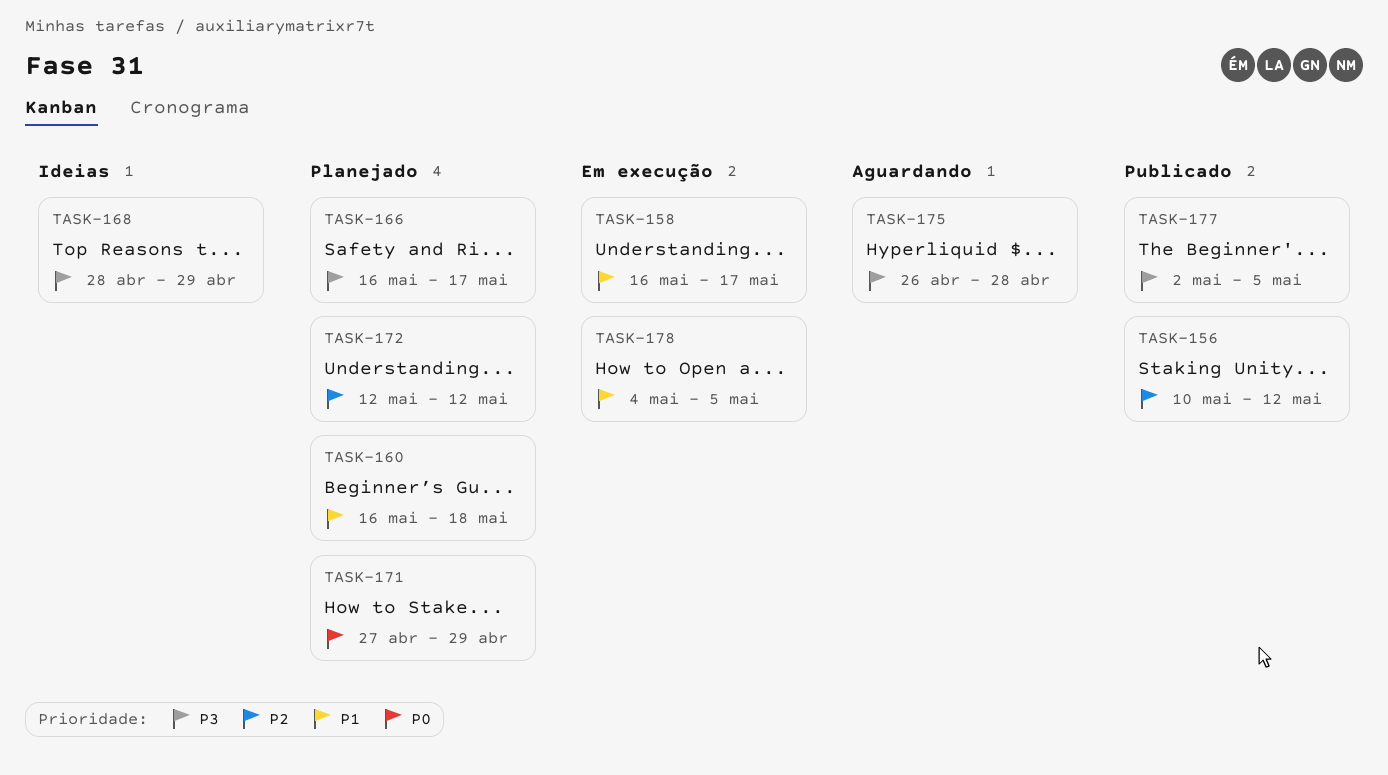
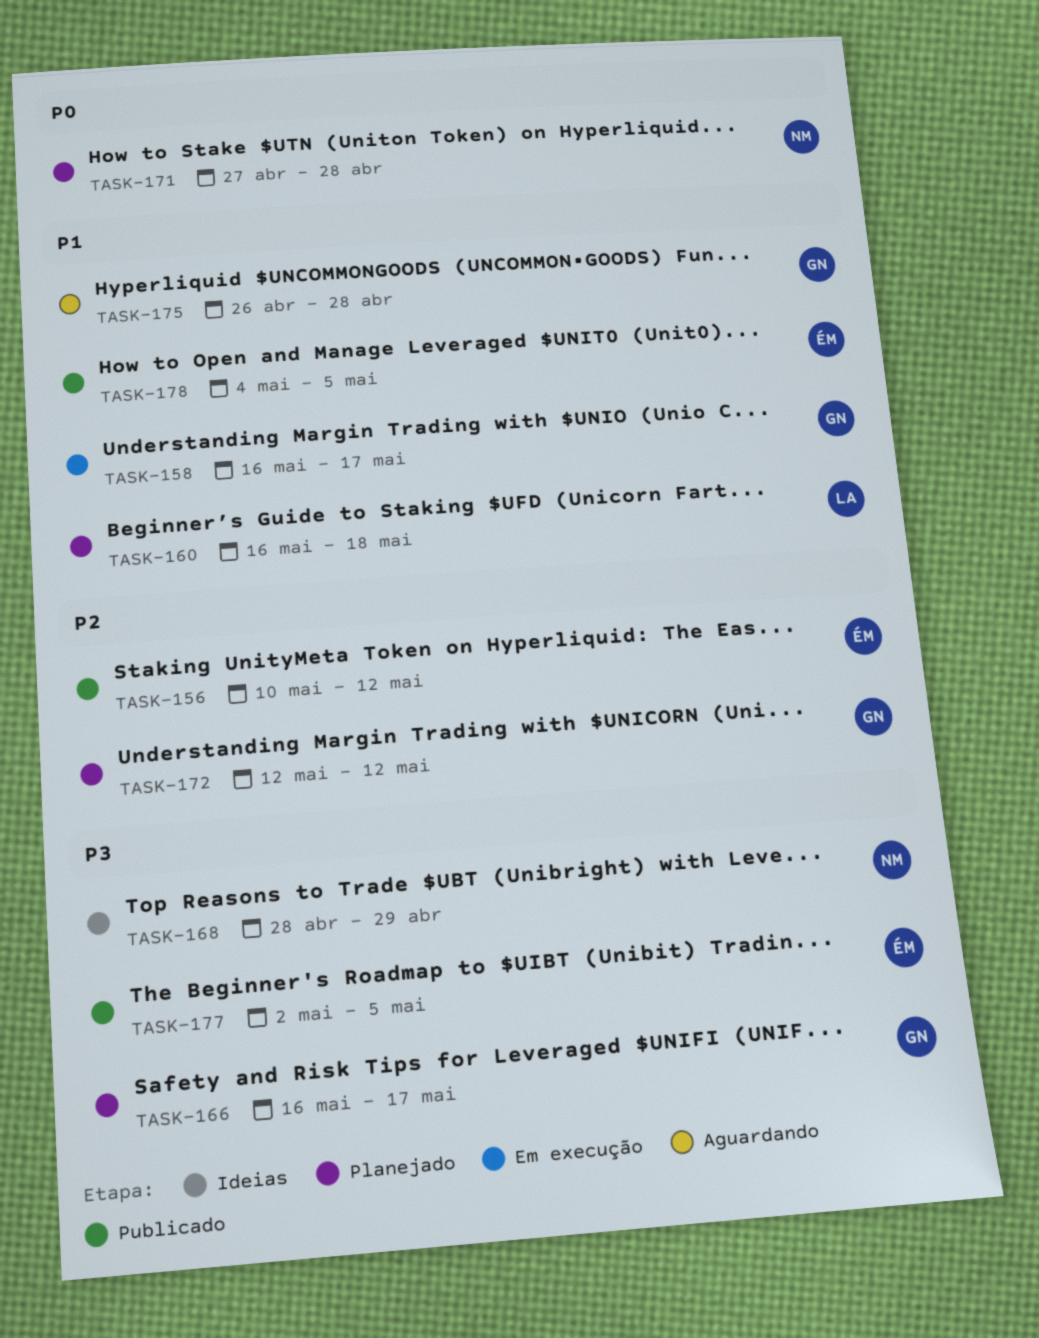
TASK-171, due: Apr 29 -> Apr 28
TASK-175, priority: P3 -> P1
TASK-178, status: Em execução -> Publicado

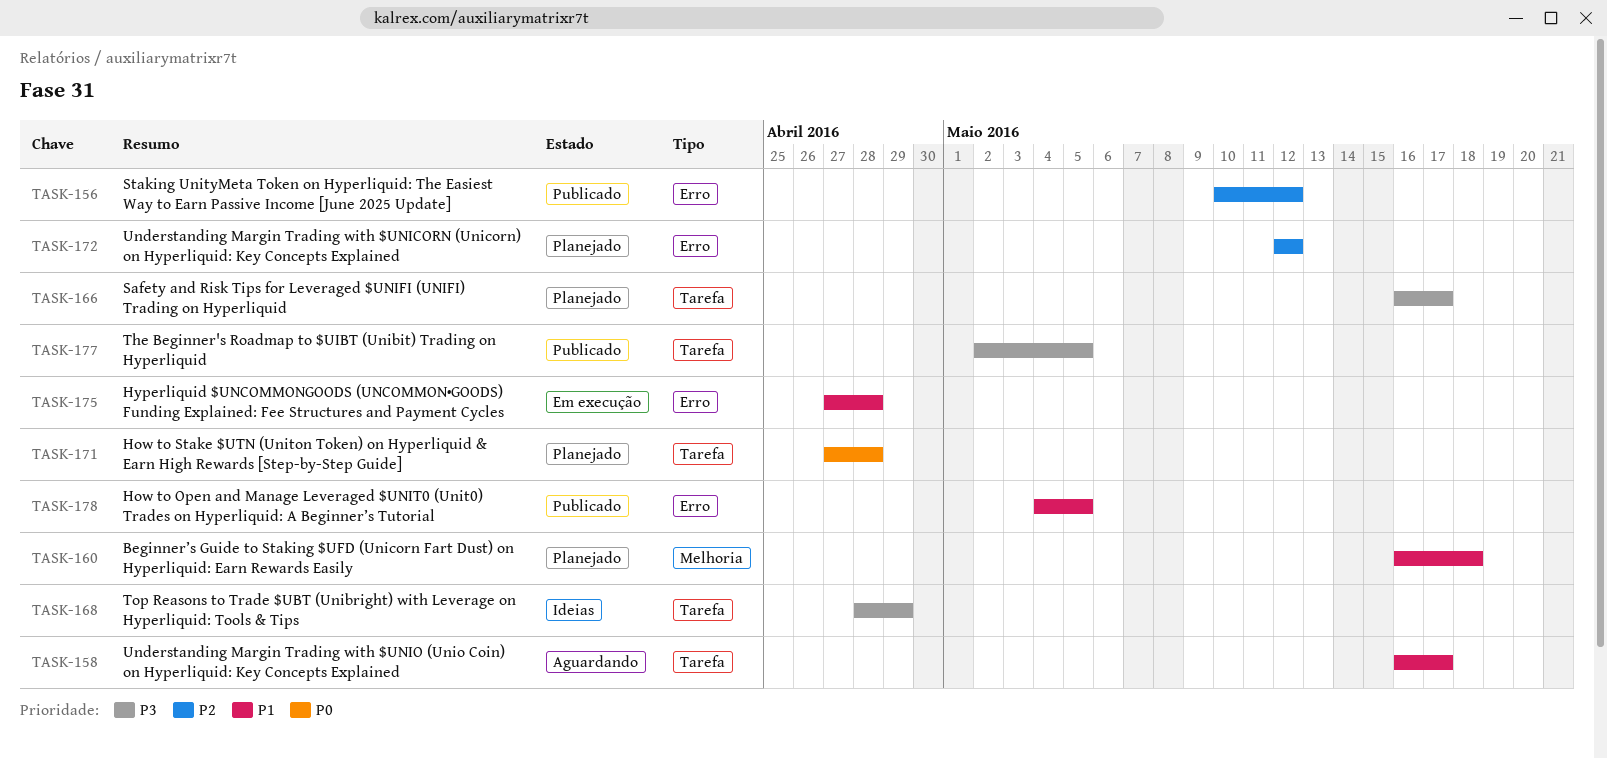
TASK-158, status: Em execução -> Aguardando
TASK-175, status: Aguardando -> Em execução
TASK-175, start: Apr 26 -> Apr 27

